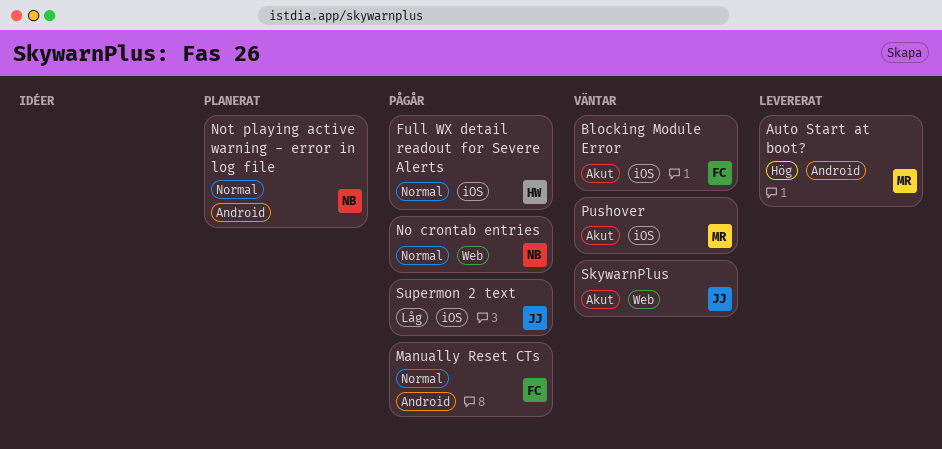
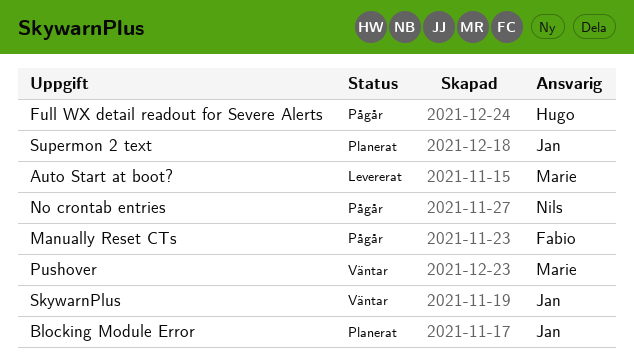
Blocking Module Error, status: Väntar -> Planerat
Blocking Module Error, owner: Fabio -> Jan
Not playing active warning - error in log file: present -> none
Supermon 2 text, status: Pågår -> Planerat

